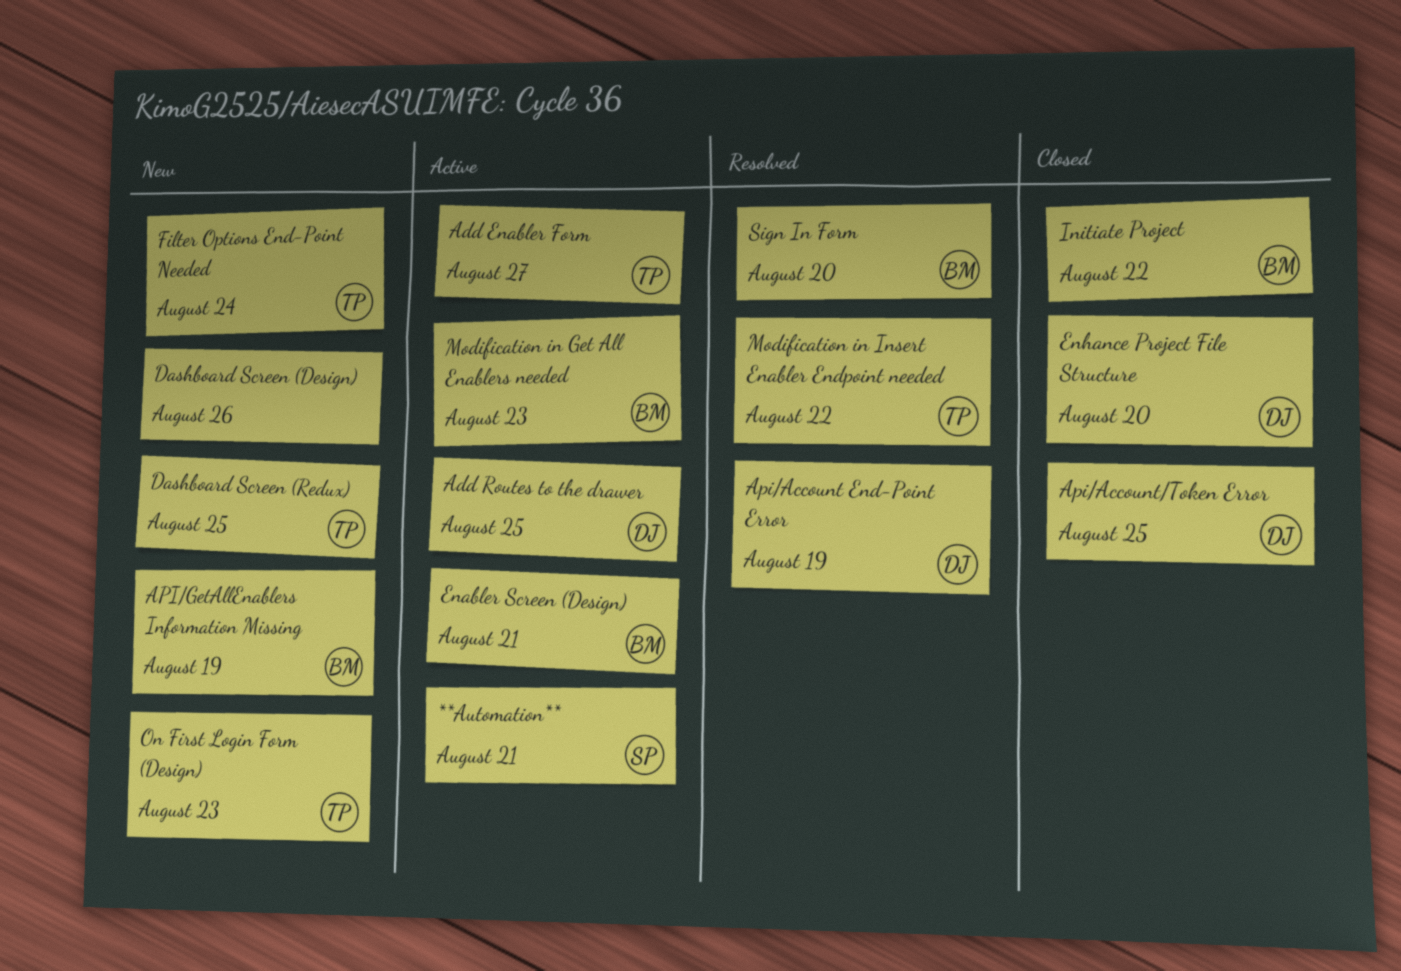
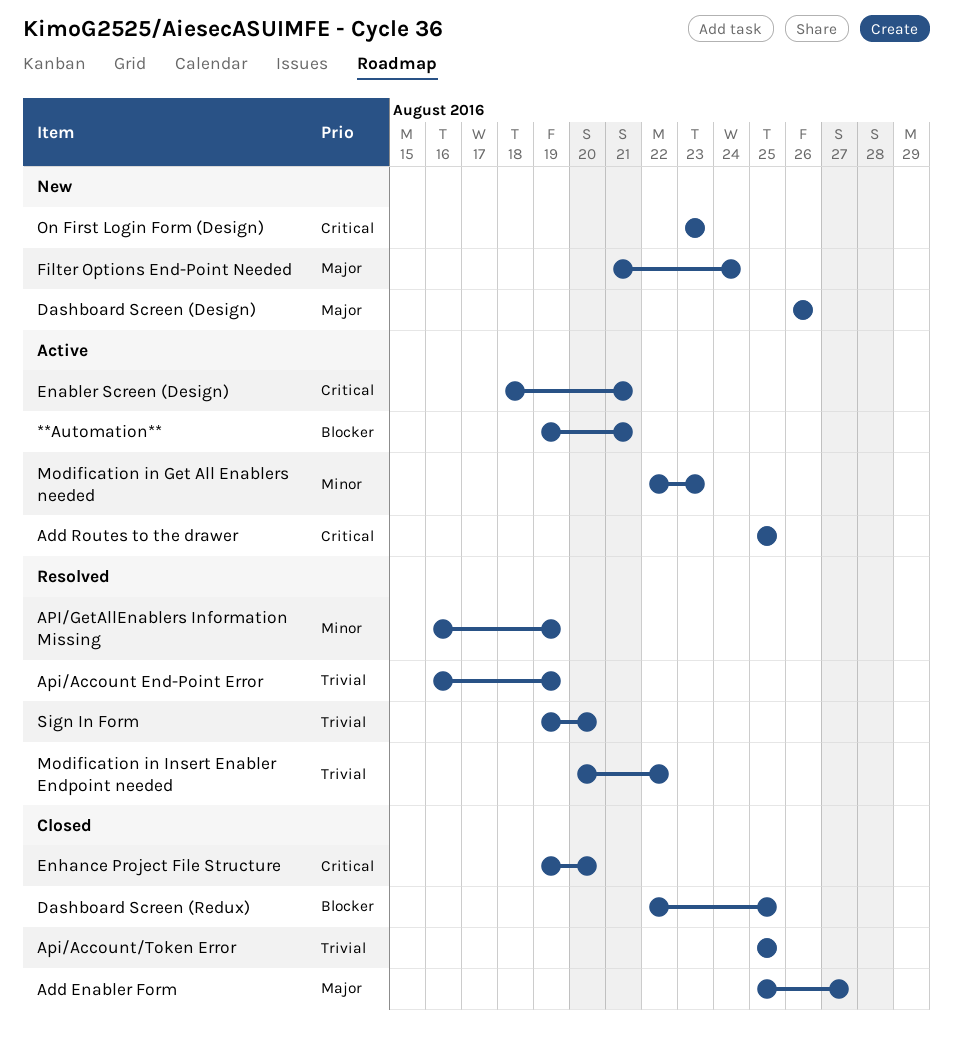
Add Enabler Form, status: Active -> Closed
API/GetAllEnablers Information Missing, status: New -> Resolved
Dashboard Screen (Redux), status: New -> Closed
Initiate Project: present -> none

